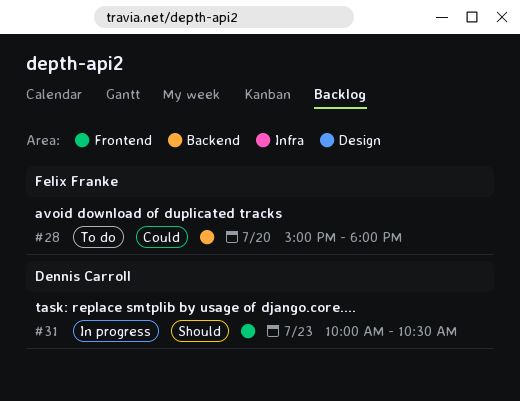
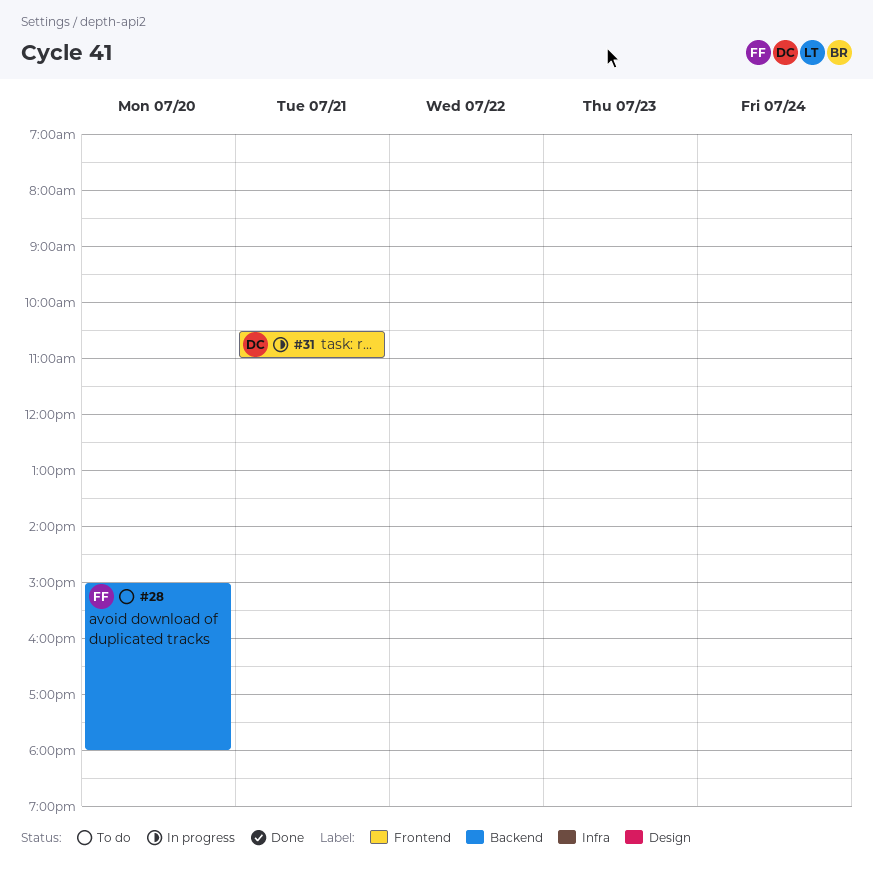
#31, day: Jul 23 -> Jul 21
#31, begins: 10:00 -> 10:30
#31, ends: 10:30 -> 11:00

